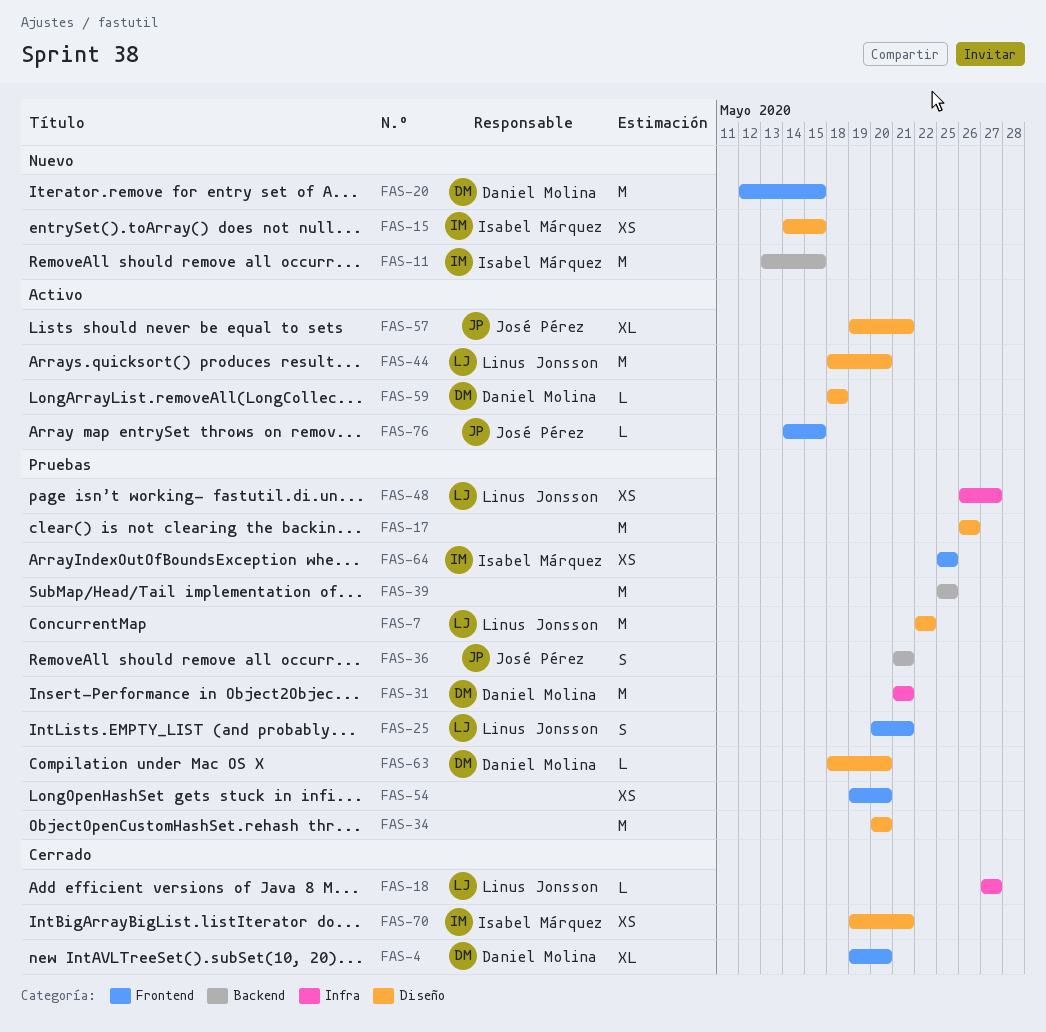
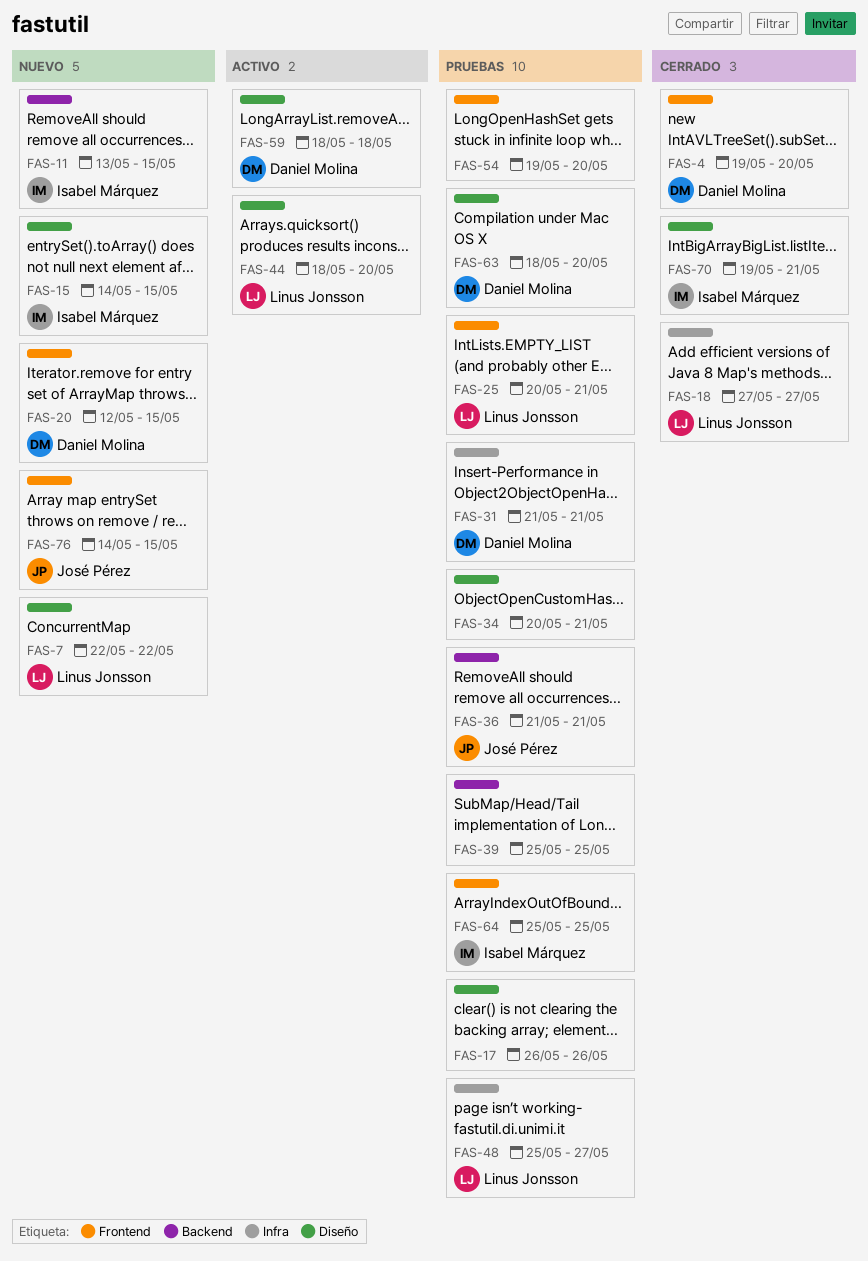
FAS-7, status: Pruebas -> Nuevo
FAS-34, due: May 20 -> May 21
FAS-48, start: May 26 -> May 25
FAS-57: present -> none
FAS-76, status: Activo -> Nuevo

